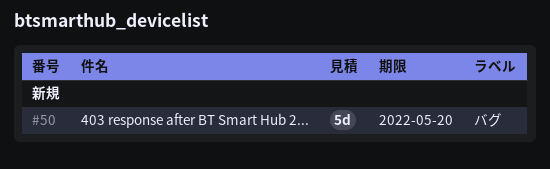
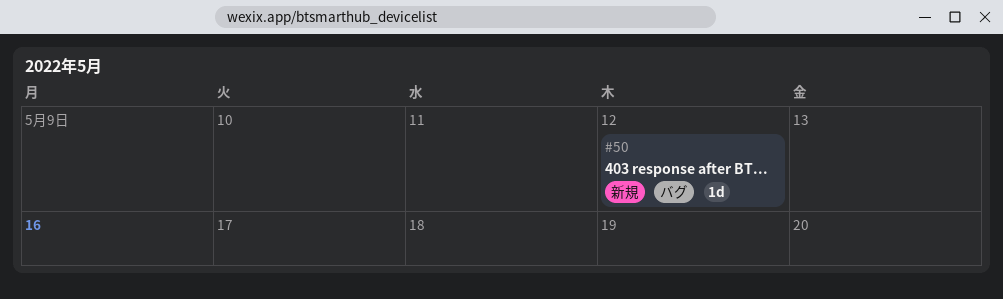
#50, estimate: 5d -> 1d
#50, due: May 20 -> May 12

